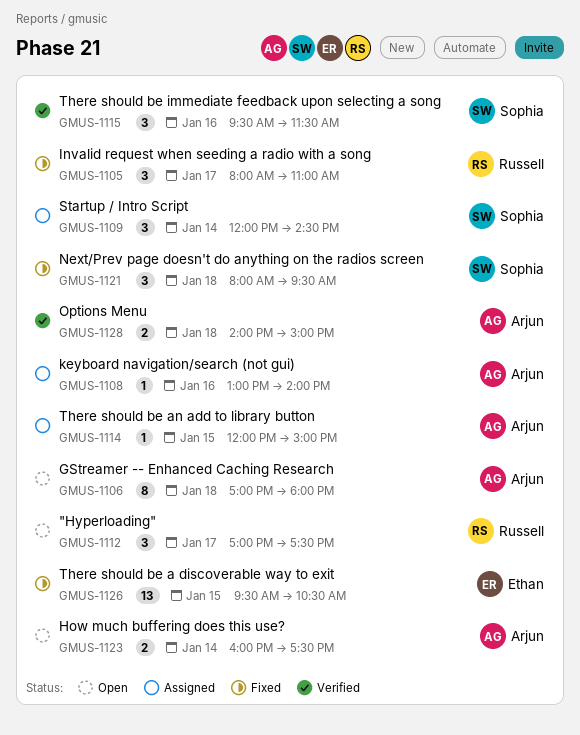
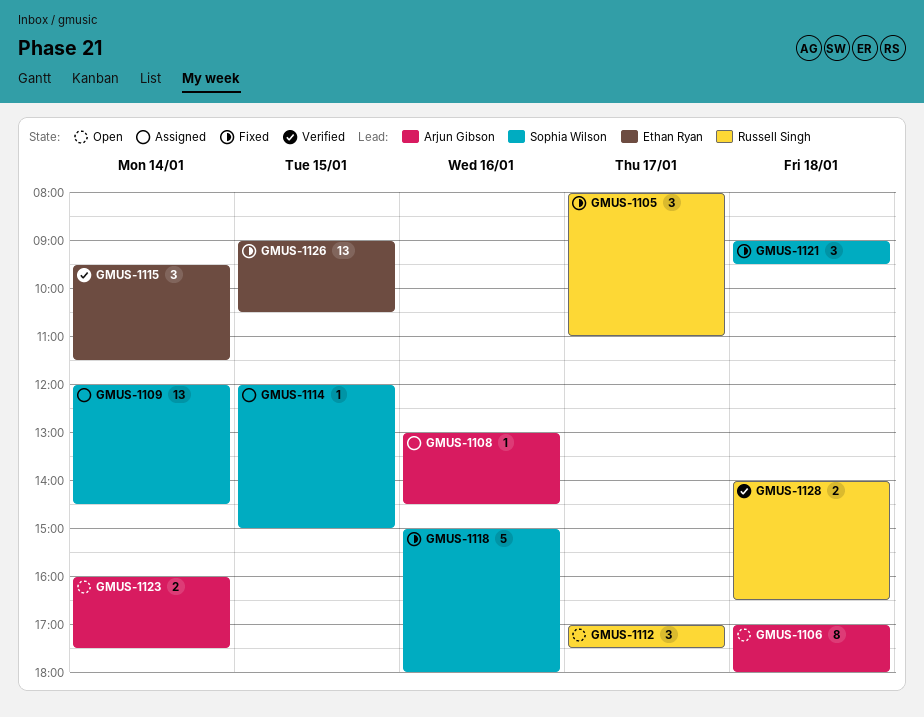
GMUS-1108, ends: 14:00 -> 14:30
GMUS-1109, estimate: 3 -> 13
GMUS-1114, owner: Arjun Gibson -> Sophia Wilson
GMUS-1115, owner: Sophia Wilson -> Ethan Ryan
GMUS-1115, day: Jan 16 -> Jan 14
GMUS-1118: none -> present
GMUS-1121, begins: 08:00 -> 09:00
GMUS-1126, begins: 09:30 -> 09:00
GMUS-1128, owner: Arjun Gibson -> Russell Singh
GMUS-1128, ends: 15:00 -> 16:30

